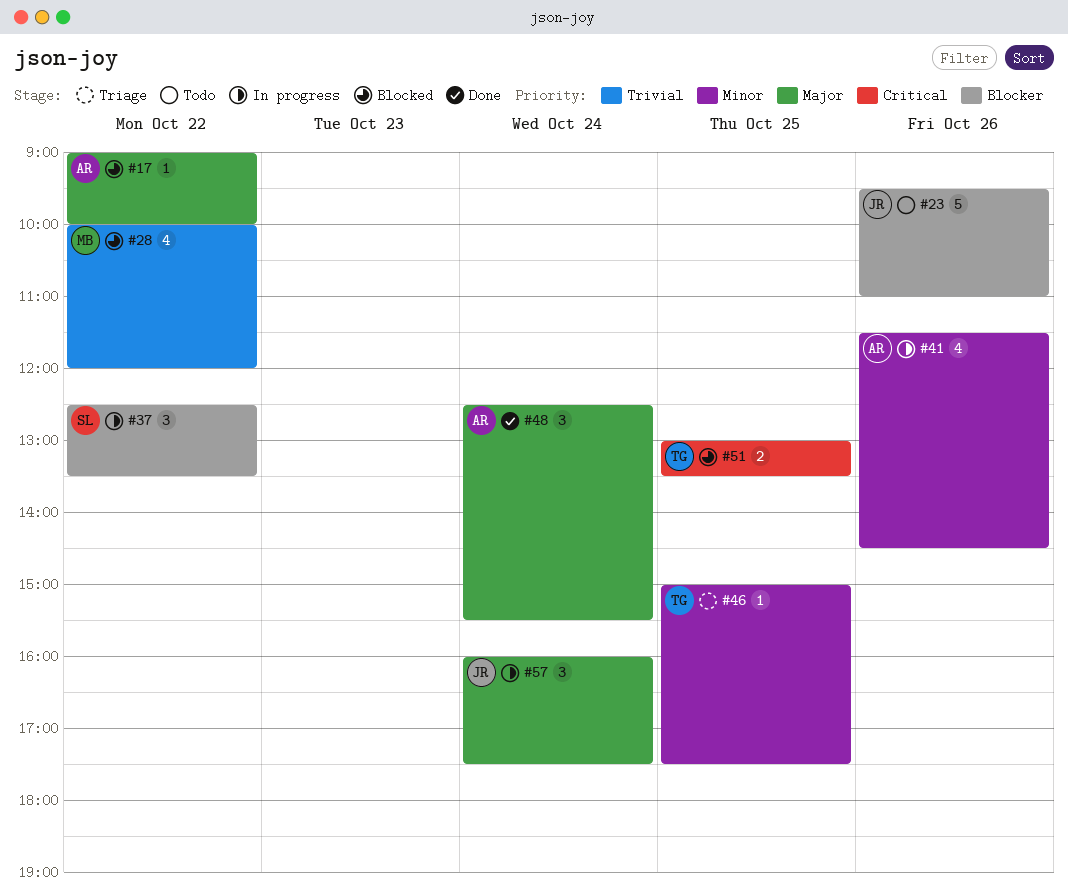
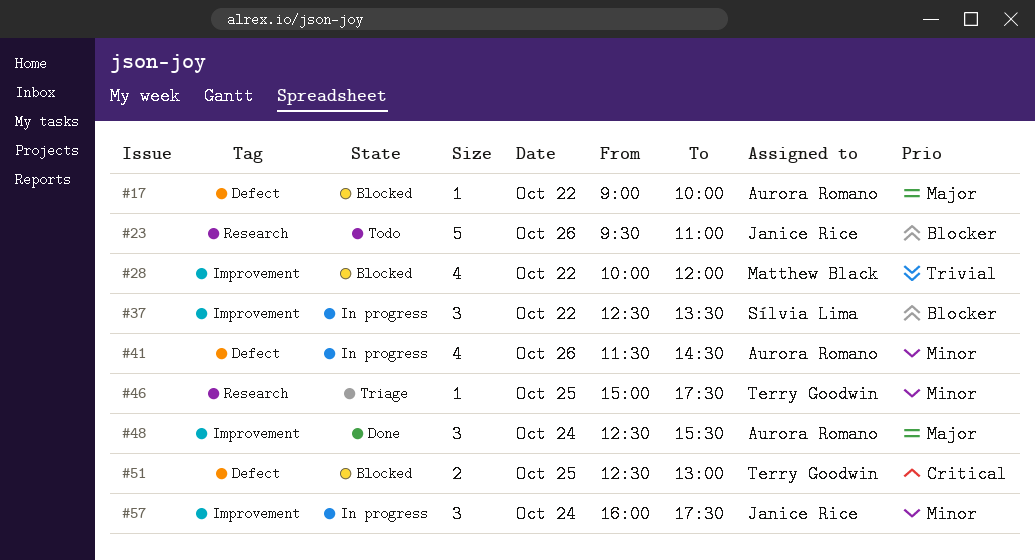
#51, begins: 13:00 -> 12:30
#51, ends: 13:30 -> 13:00
#57, priority: Major -> Minor

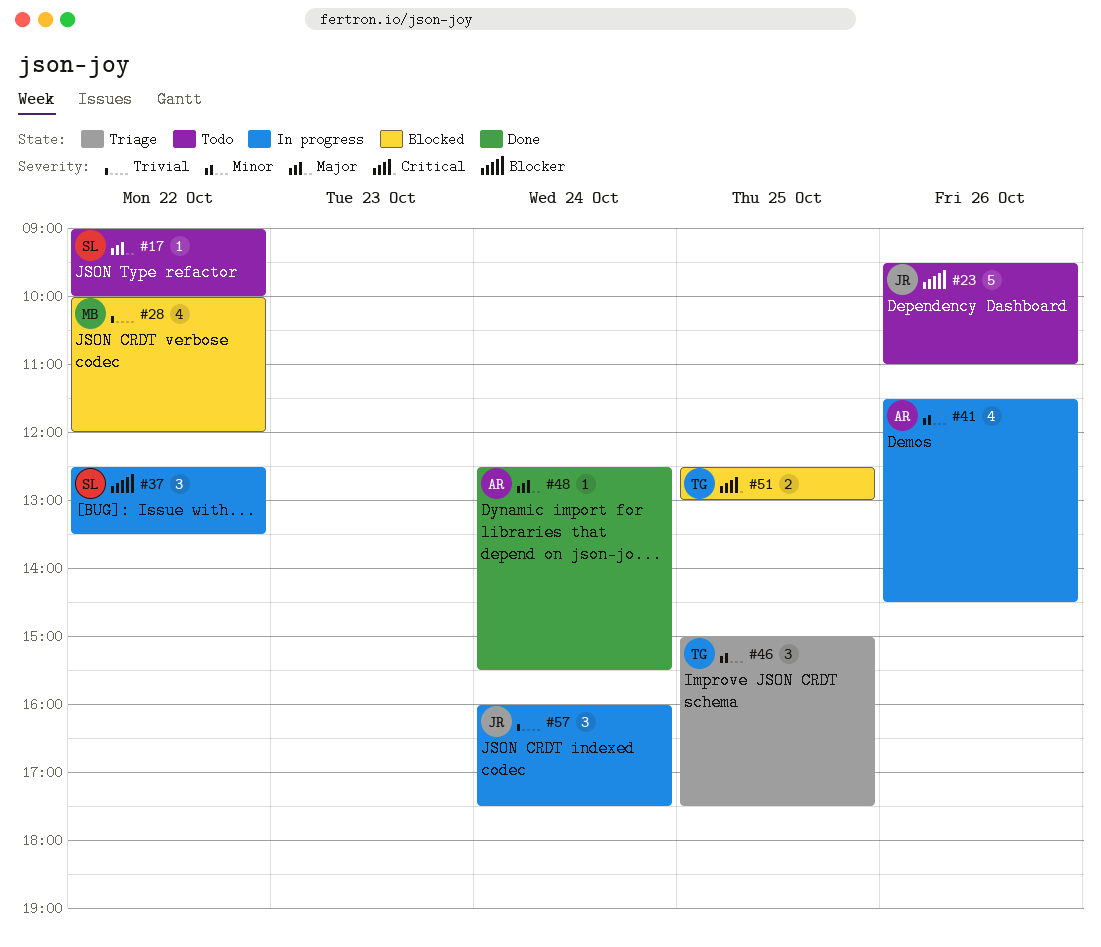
#17, status: Blocked -> Todo
#17, owner: Aurora Romano -> Sílvia Lima
#46, estimate: 1 -> 3
#48, estimate: 3 -> 1
#57, priority: Minor -> Trivial

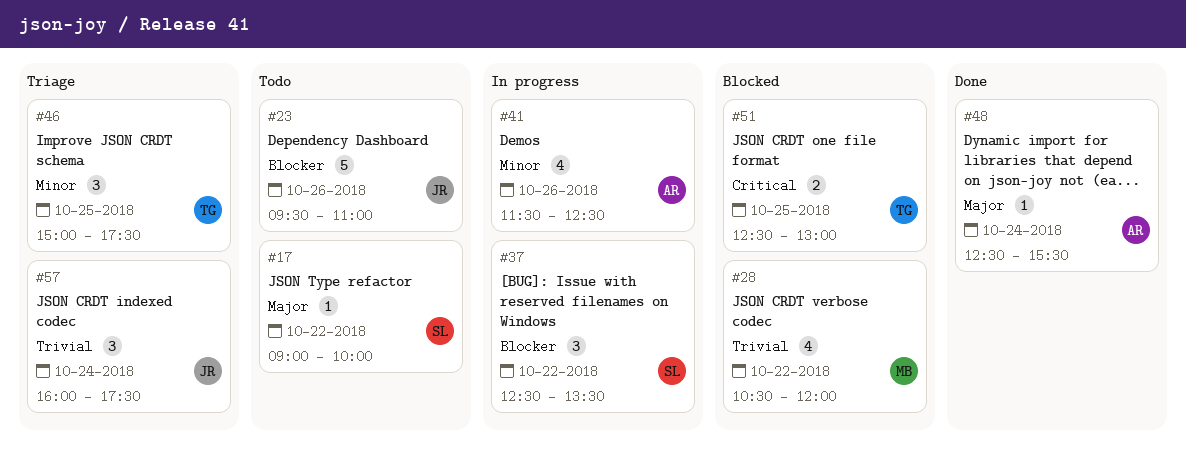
#28, begins: 10:00 -> 10:30
#41, ends: 14:30 -> 12:30
#57, status: In progress -> Triage

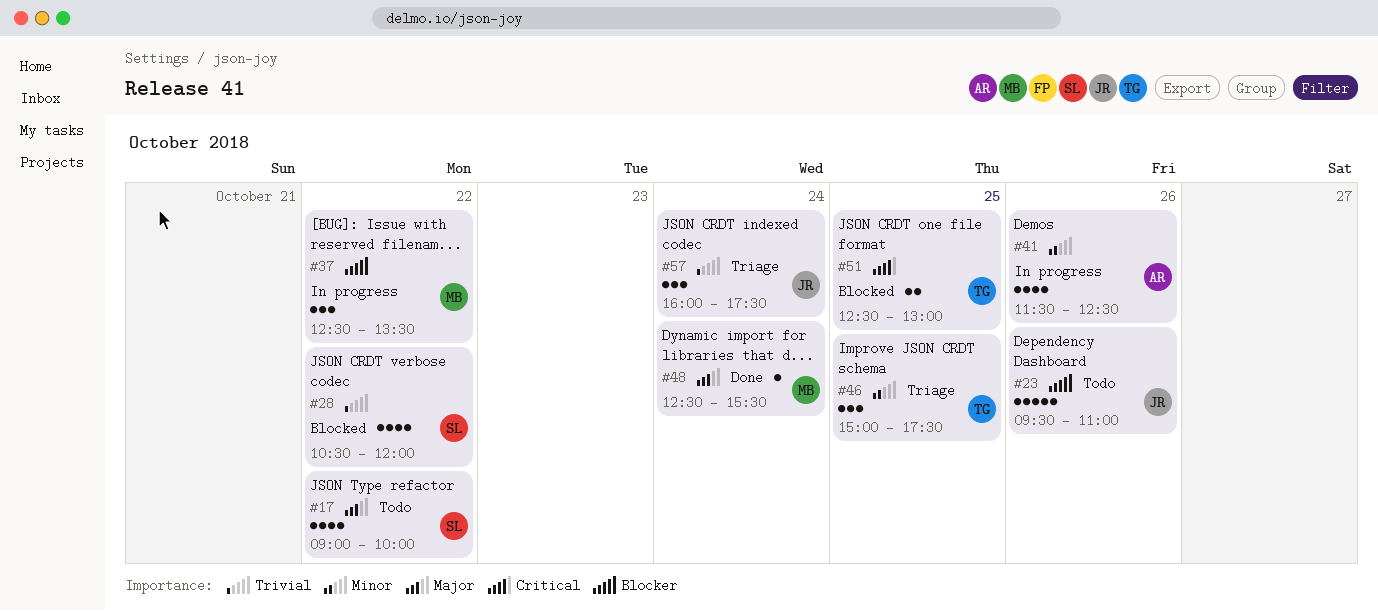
#17, estimate: 1 -> 4
#28, owner: MB -> SL
#37, owner: SL -> MB
#48, owner: AR -> MB

